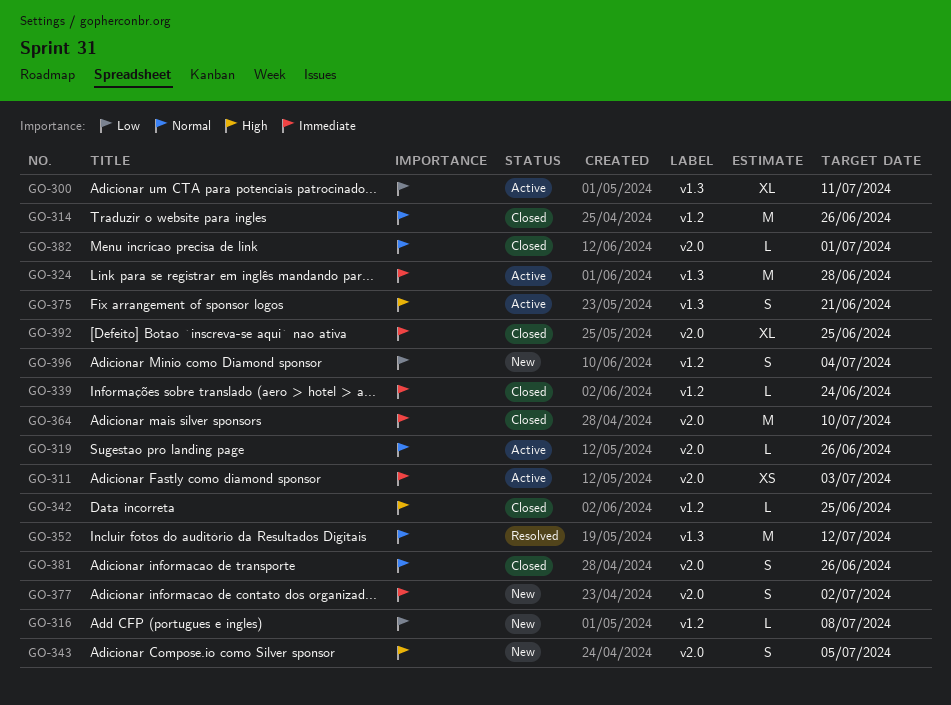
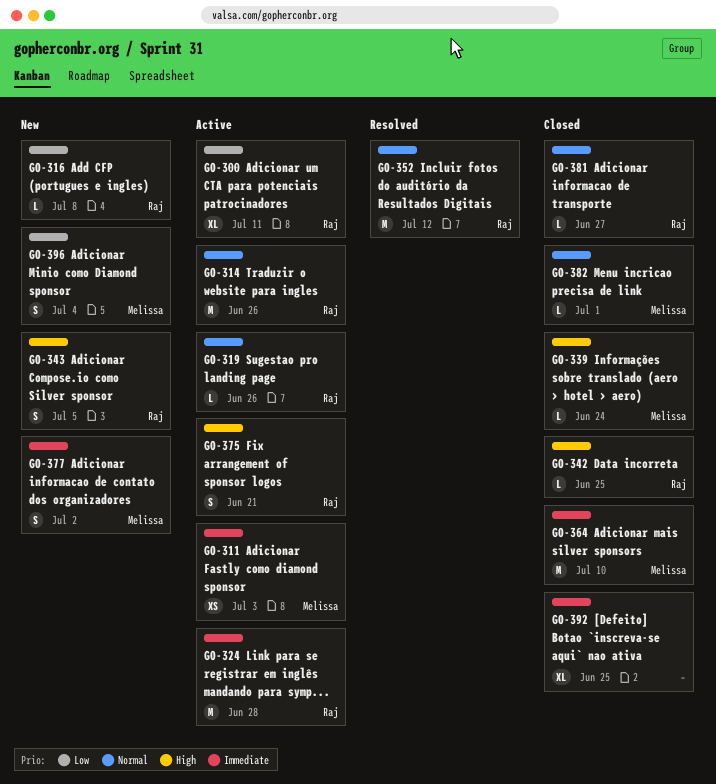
GO-314, status: Closed -> Active
GO-339, priority: Immediate -> High
GO-381, estimate: S -> L
GO-381, due: Jun 26 -> Jun 27

